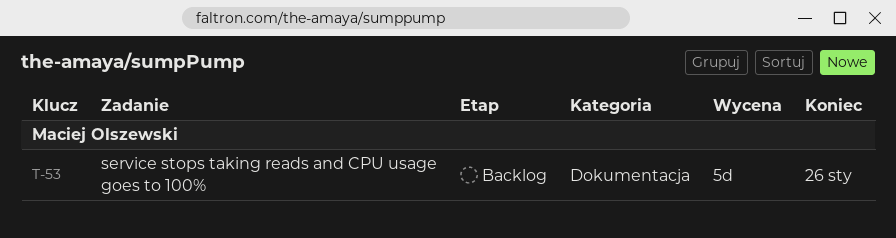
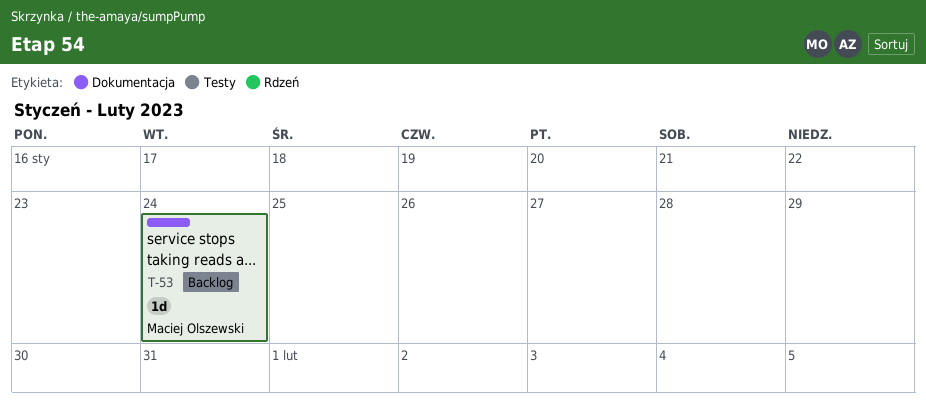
T-53, estimate: 5d -> 1d
T-53, due: Jan 26 -> Jan 24

